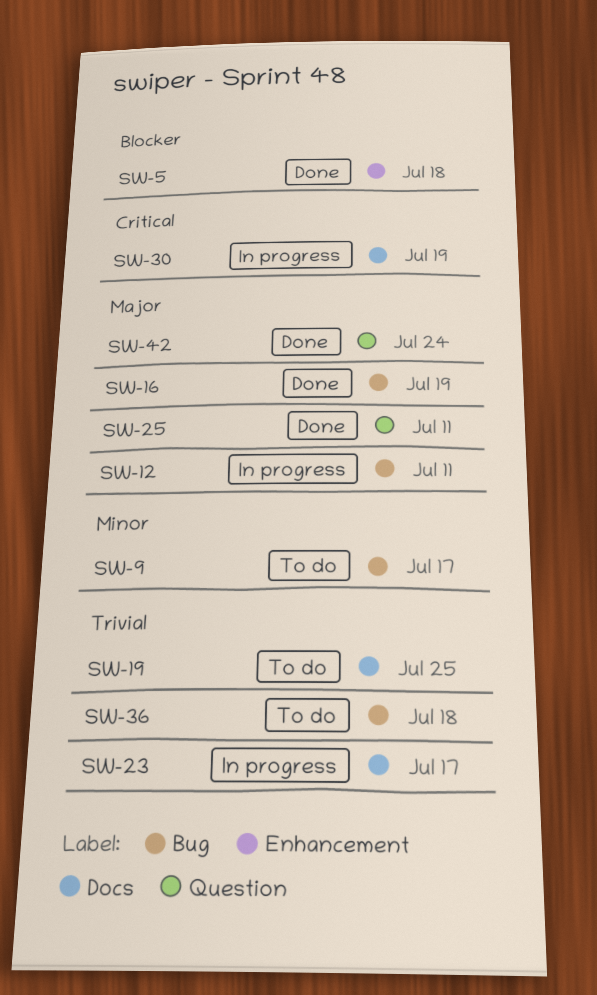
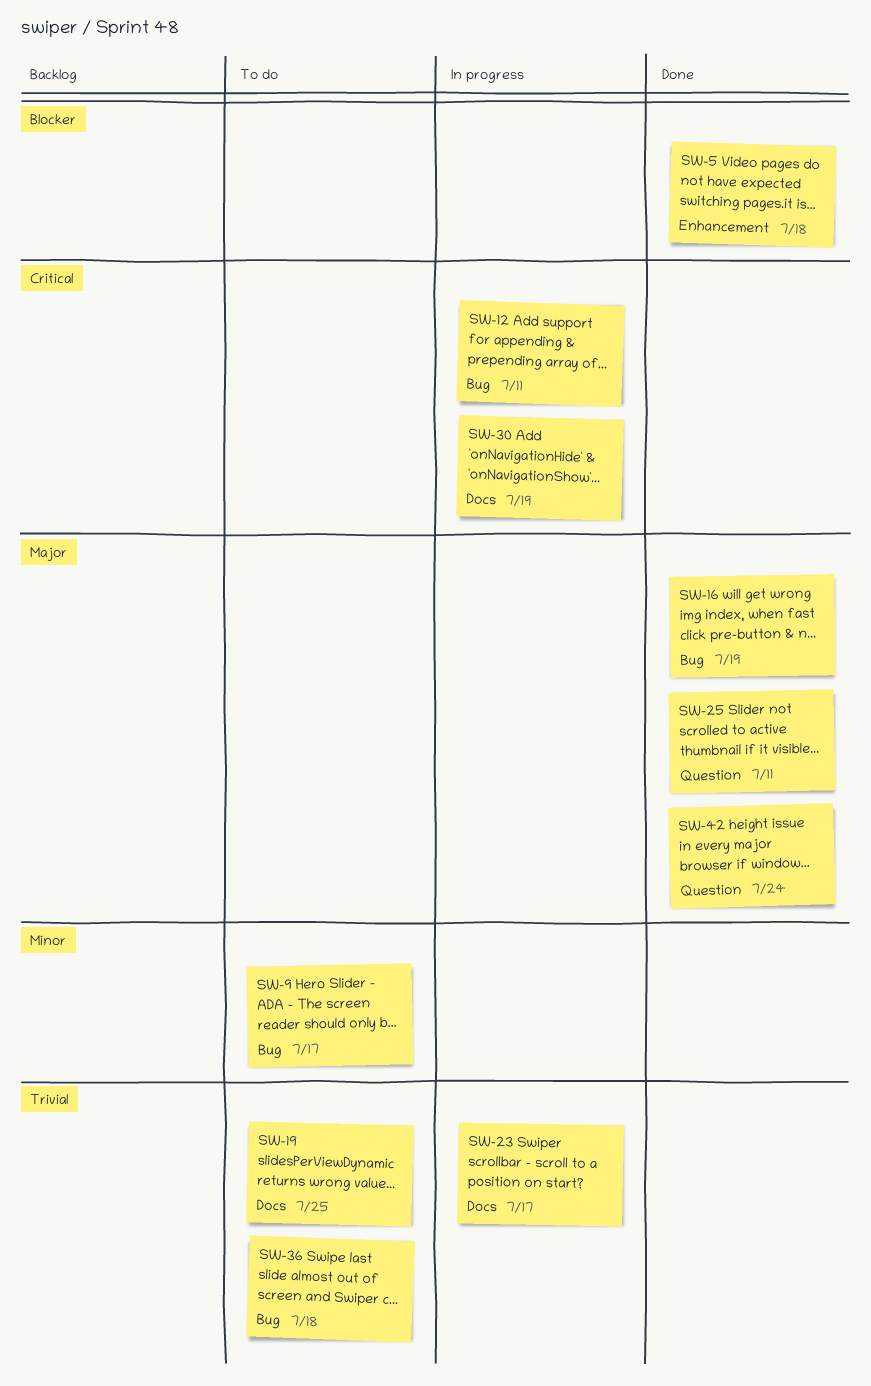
SW-12, priority: Major -> Critical

